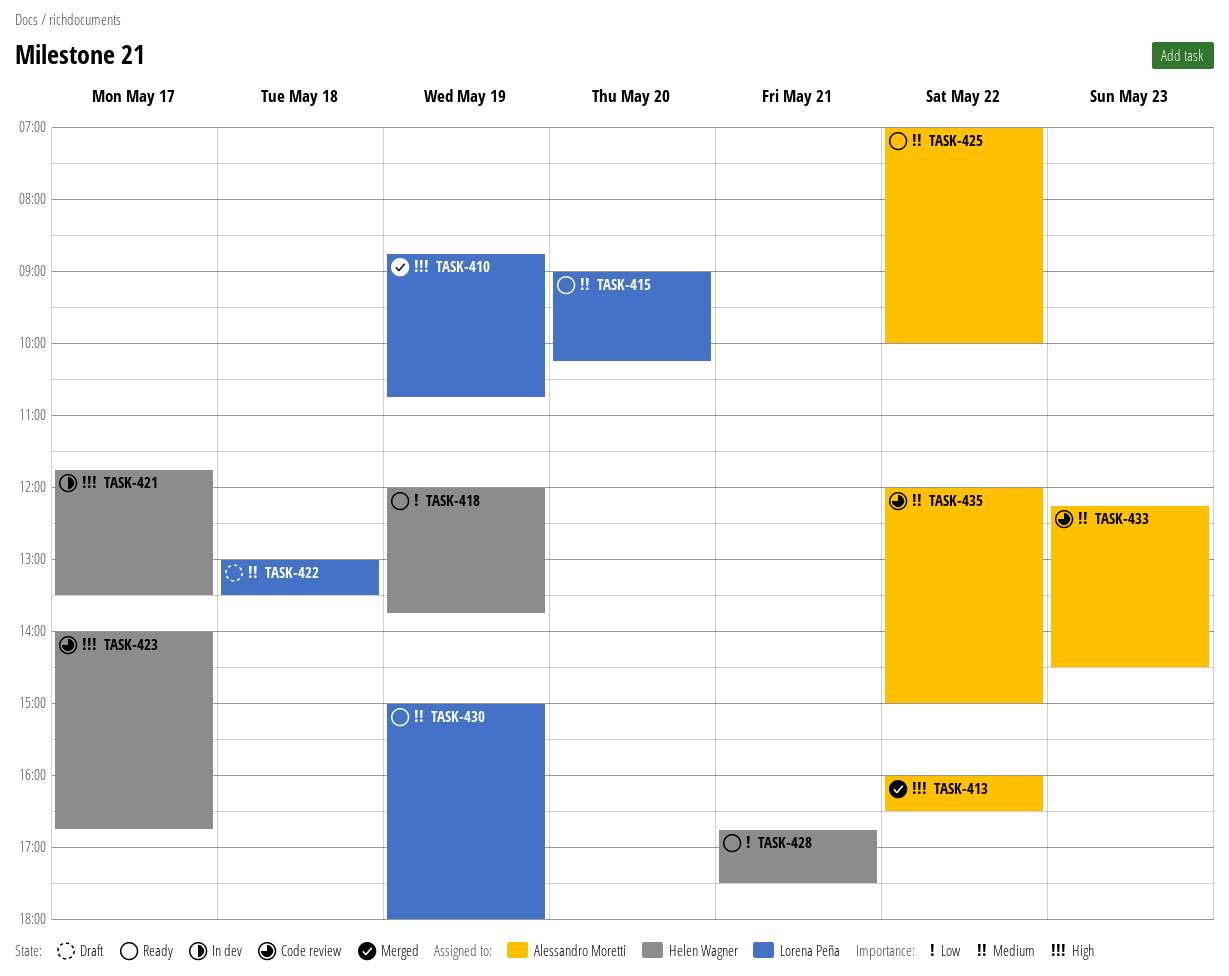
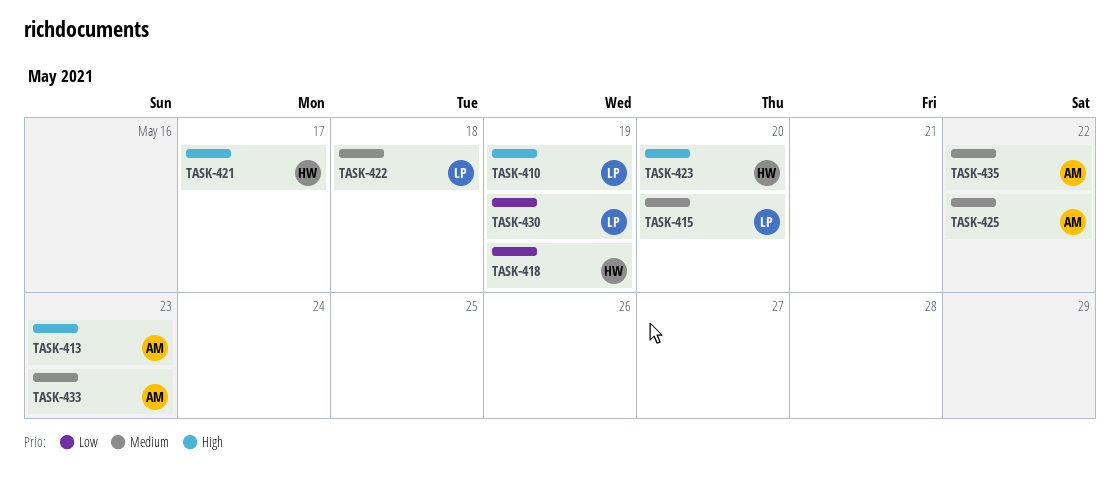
TASK-413, day: May 22 -> May 23
TASK-423, day: May 17 -> May 20
TASK-428: present -> none
TASK-430, priority: Medium -> Low

